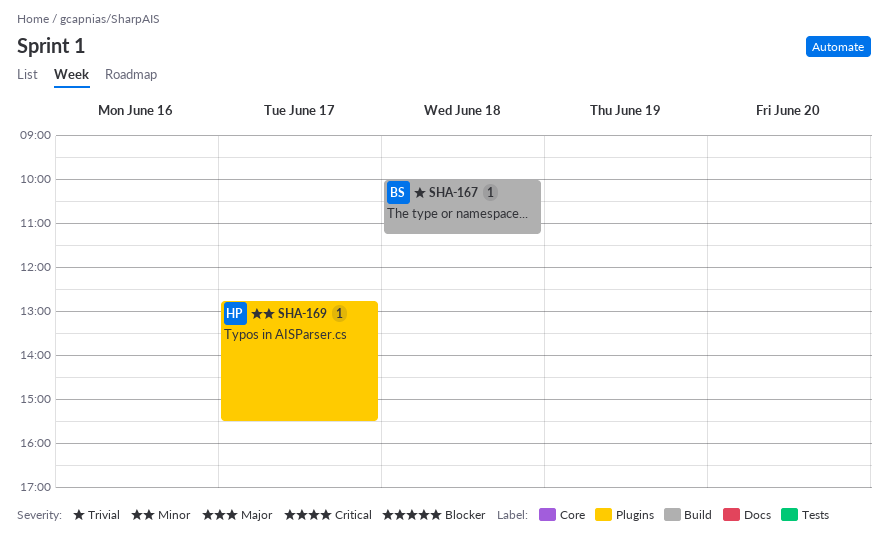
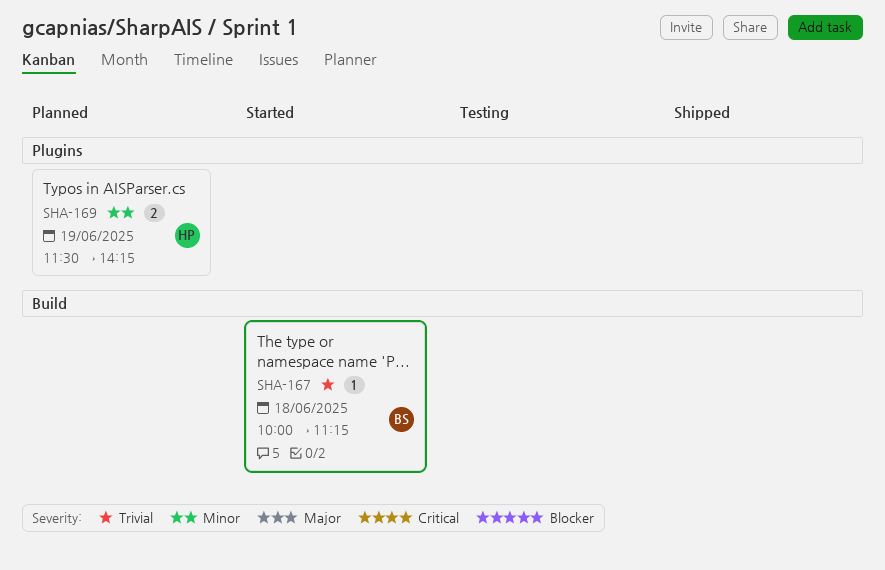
SHA-169, estimate: 1 -> 2
SHA-169, day: Jun 17 -> Jun 19
SHA-169, begins: 12:45 -> 11:30
SHA-169, ends: 15:30 -> 14:15

